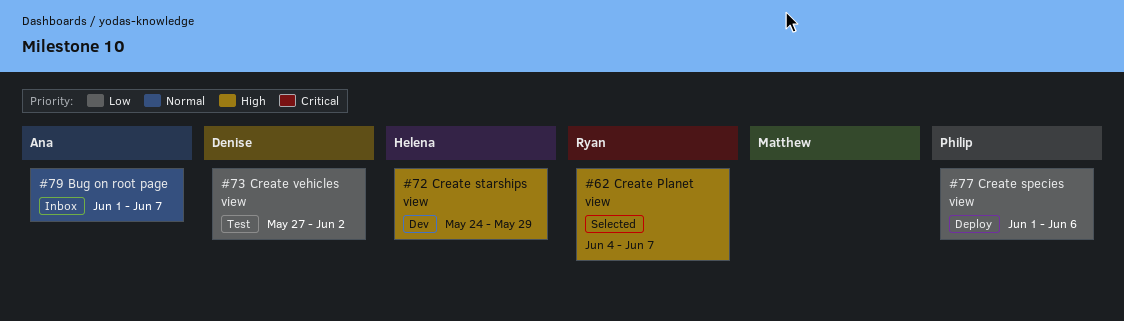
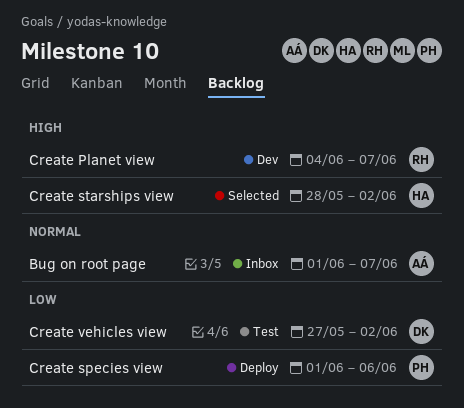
Create Planet view, status: Selected -> Dev
Create starships view, status: Dev -> Selected
Create starships view, start: May 24 -> May 28
Create starships view, due: May 29 -> Jun 2

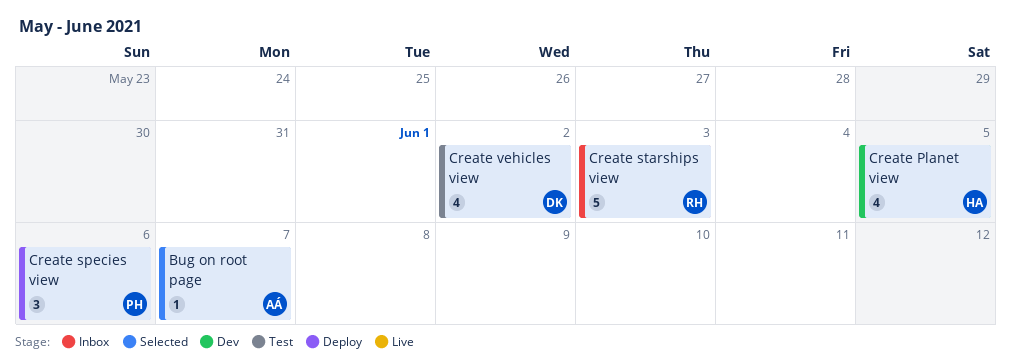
Bug on root page, status: Inbox -> Selected
Create Planet view, owner: RH -> HA
Create Planet view, due: Jun 7 -> Jun 5
Create starships view, status: Selected -> Inbox
Create starships view, owner: HA -> RH
Create starships view, due: Jun 2 -> Jun 3

